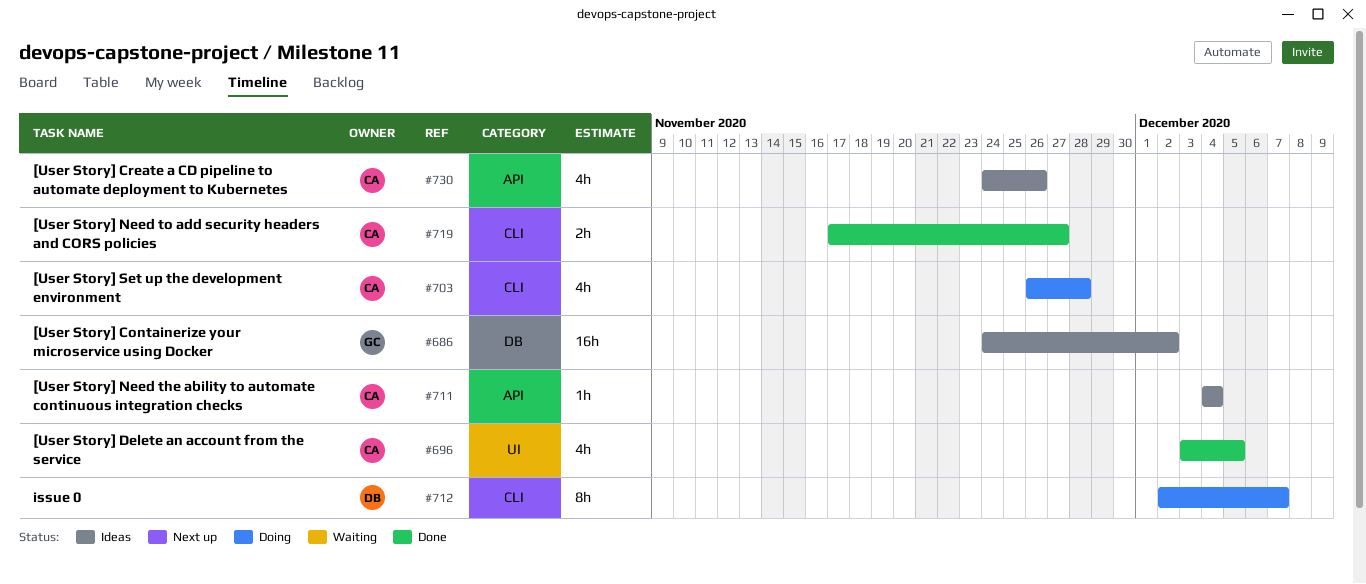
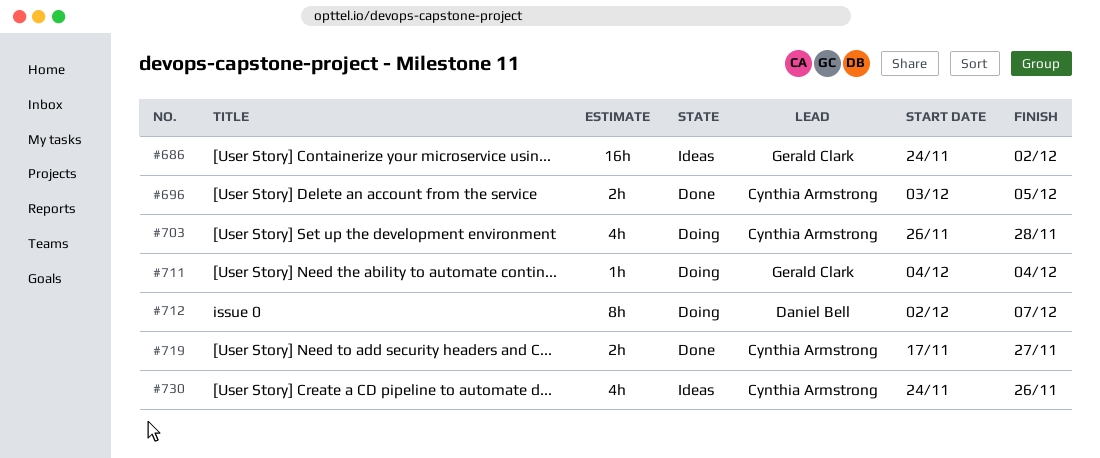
#696, estimate: 4h -> 2h
#711, status: Ideas -> Doing
#711, owner: Cynthia Armstrong -> Gerald Clark

